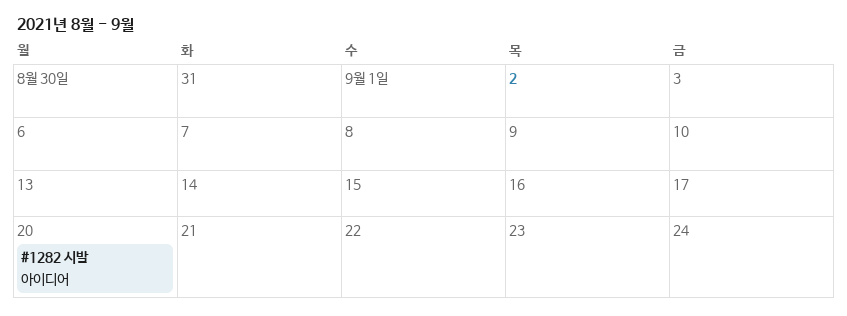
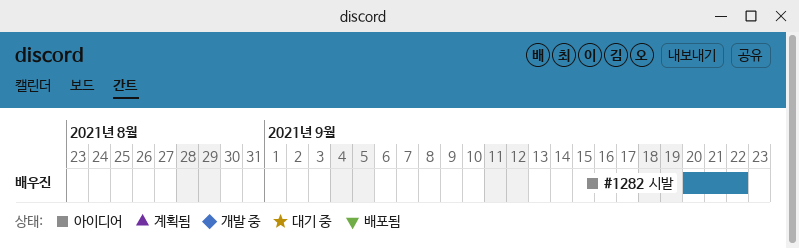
#1282, due: Sep 20 -> Sep 22

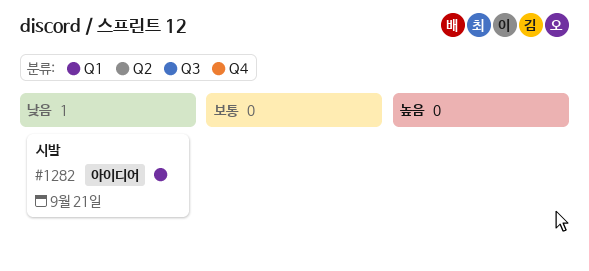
#1282, due: Sep 22 -> Sep 21

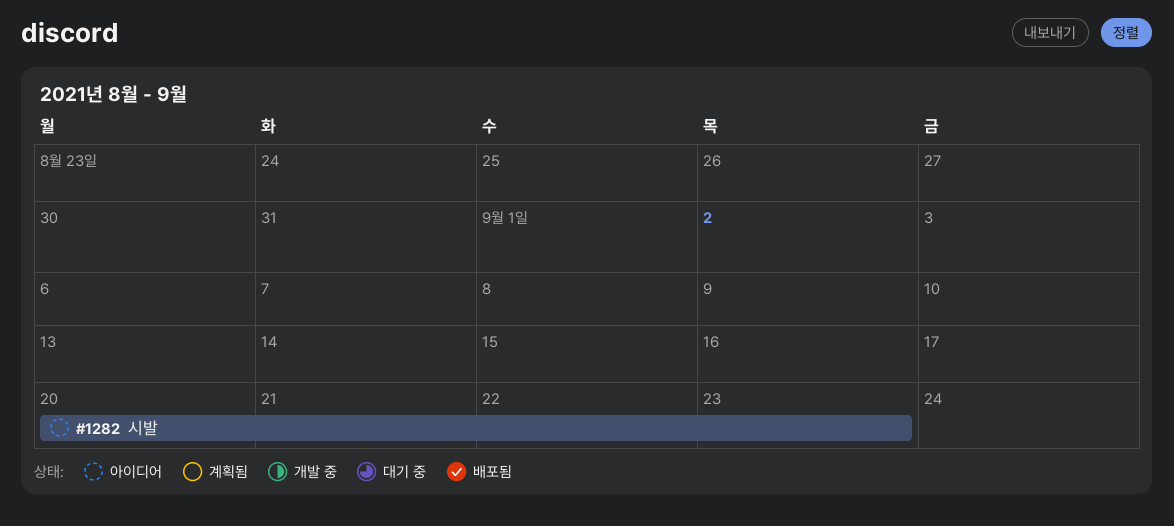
#1282, due: Sep 21 -> Sep 23

